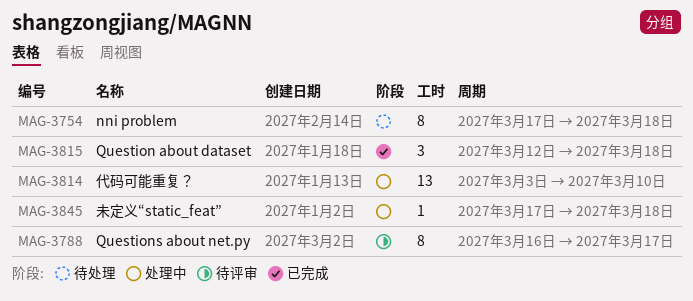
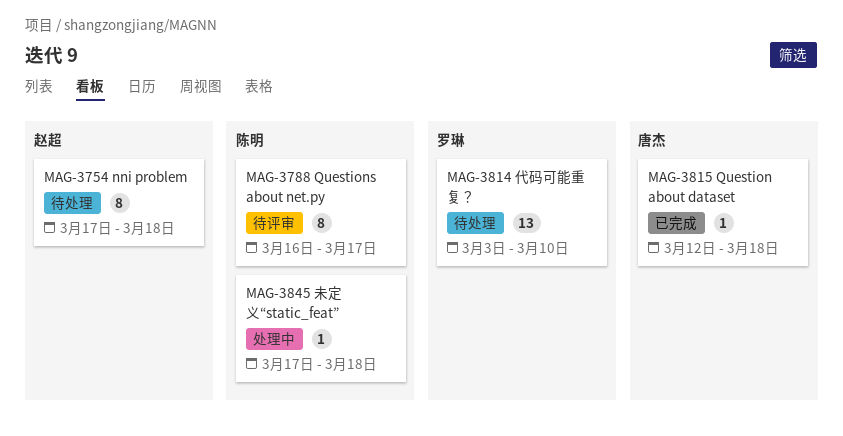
MAG-3814, status: 处理中 -> 待处理
MAG-3815, estimate: 3 -> 1

